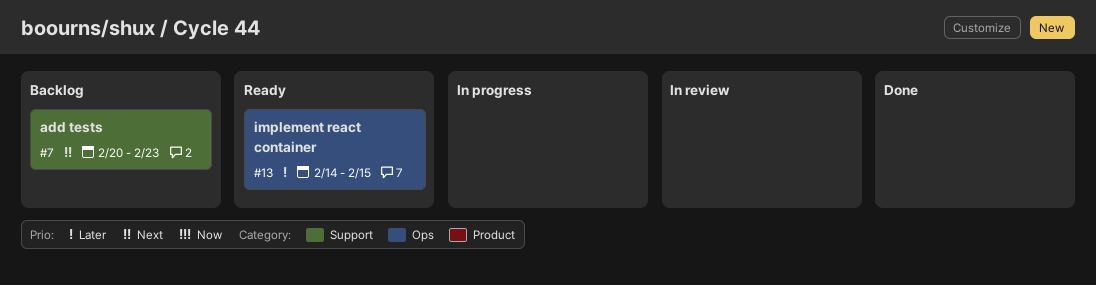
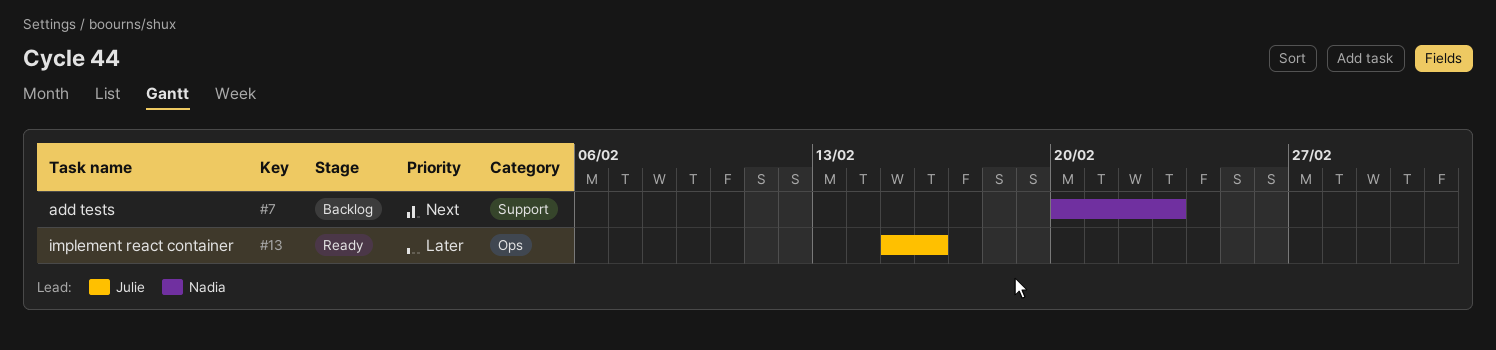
#13, start: Feb 14 -> Feb 15
#13, due: Feb 15 -> Feb 16

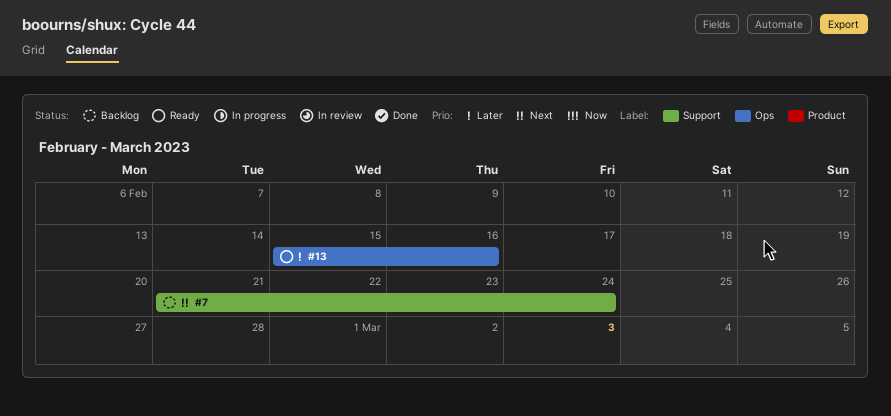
#7, start: Feb 20 -> Feb 21
#7, due: Feb 23 -> Feb 24

